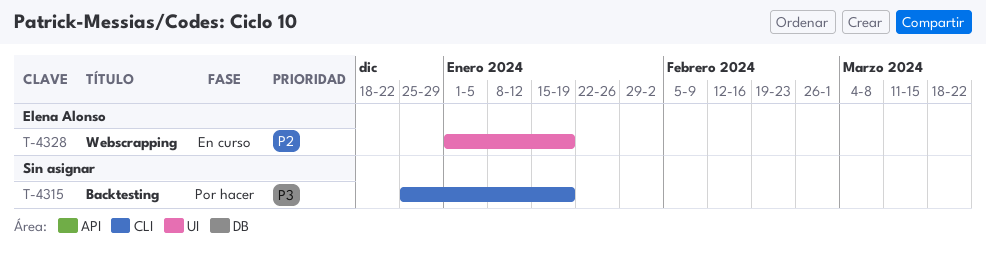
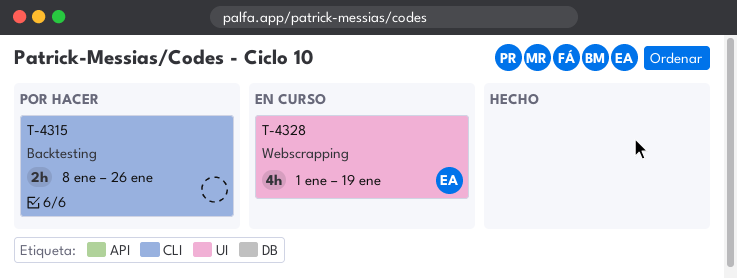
T-4315, start: Dec 25 -> Jan 8
T-4315, due: Jan 19 -> Jan 26

